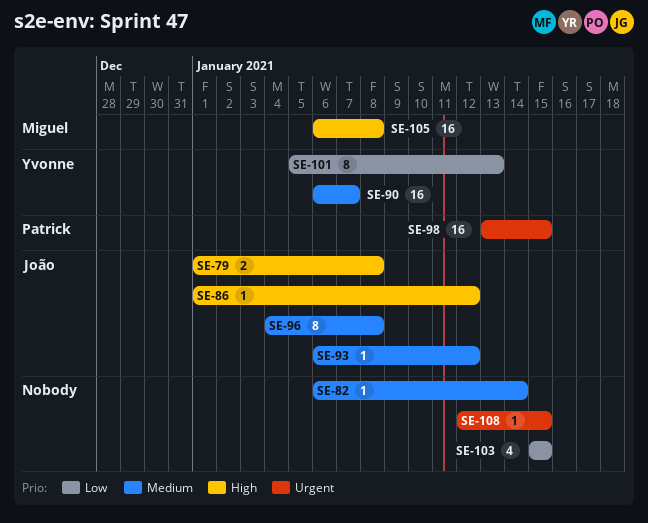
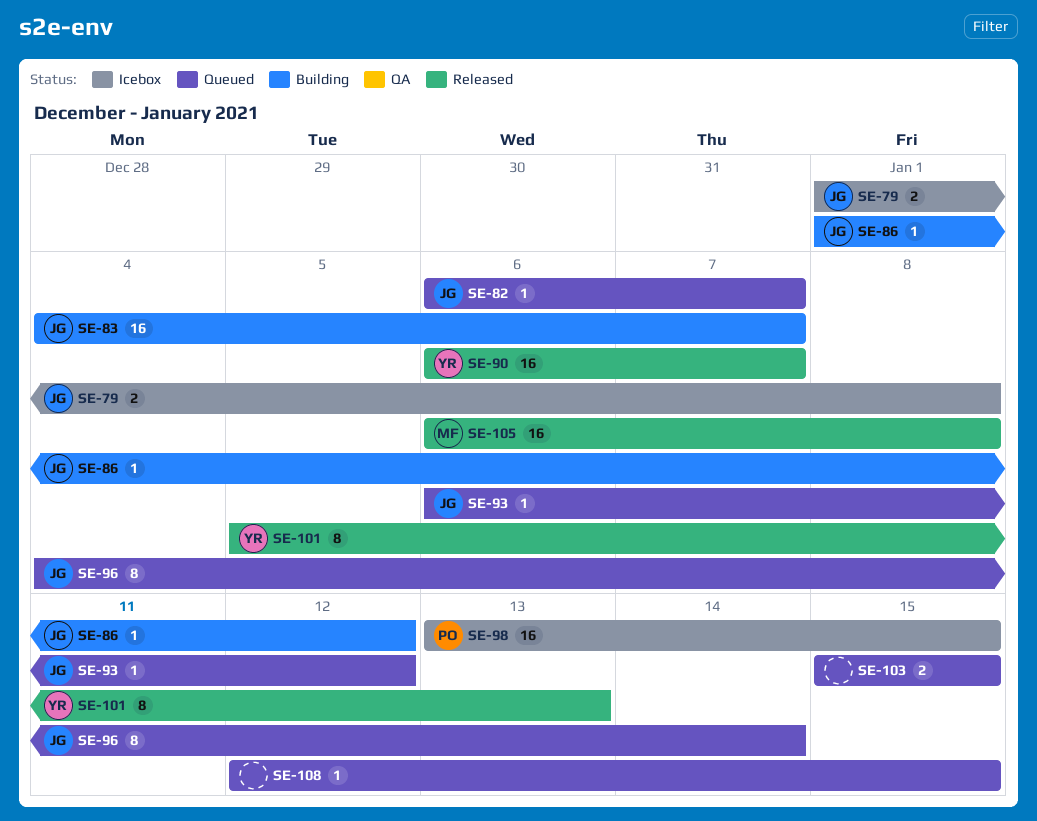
SE-82, owner: none -> João
SE-82, due: Jan 14 -> Jan 7
SE-83: none -> present
SE-96, due: Jan 8 -> Jan 14
SE-103, estimate: 4 -> 2

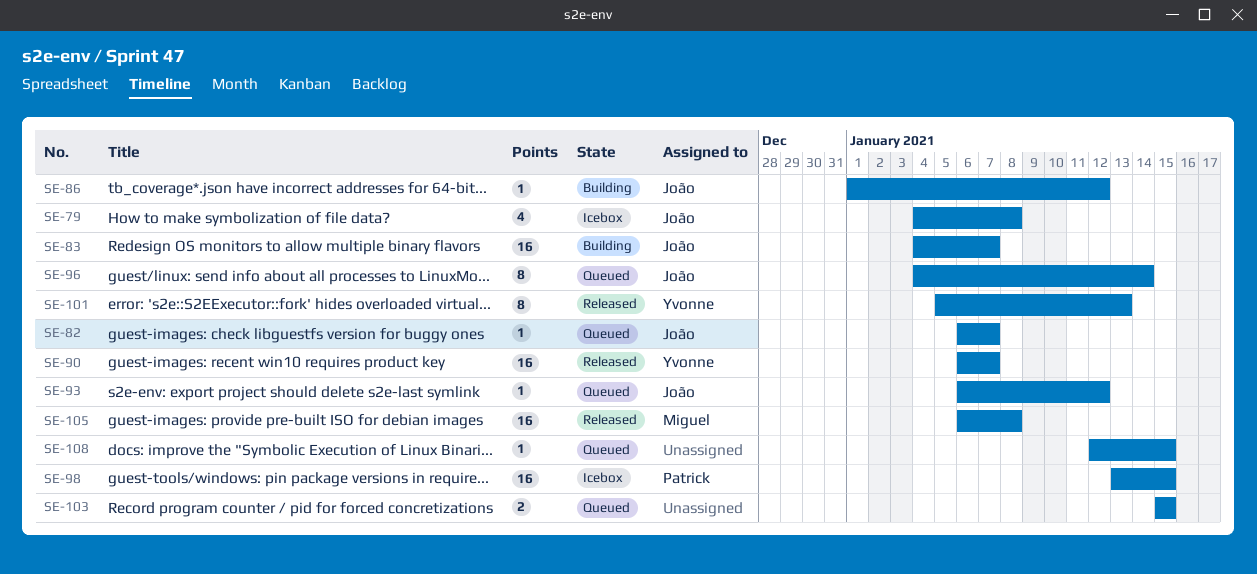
SE-79, estimate: 2 -> 4
SE-79, start: Jan 1 -> Jan 4

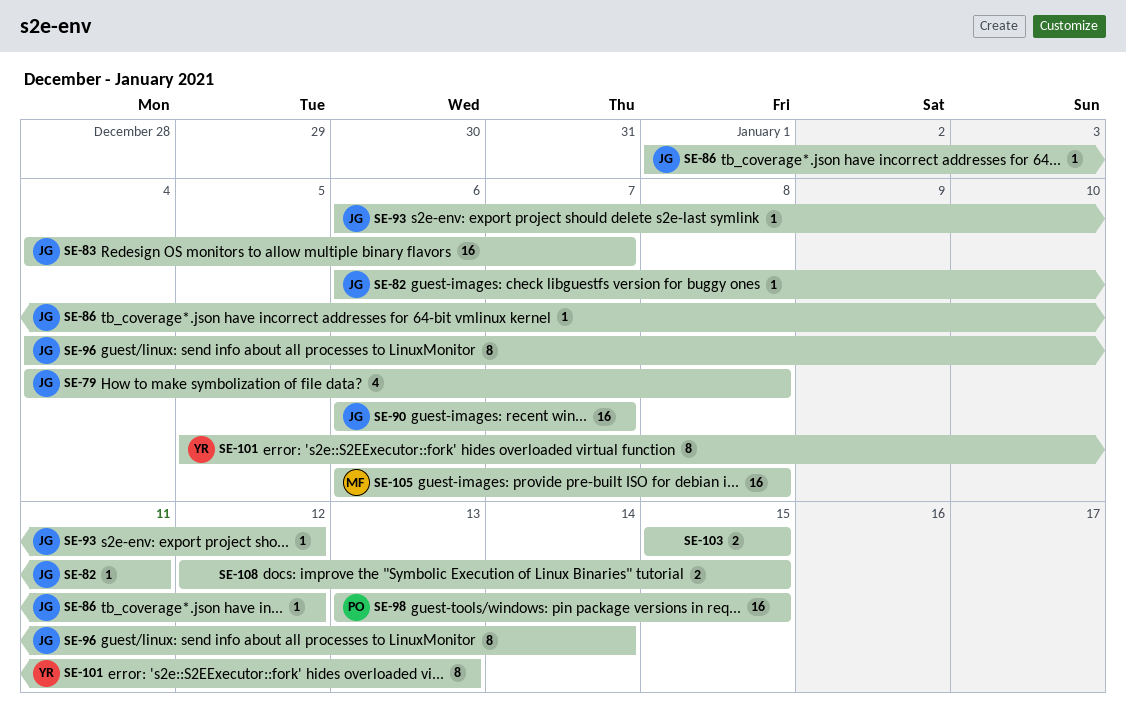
SE-82, due: Jan 7 -> Jan 11
SE-90, owner: Yvonne -> João
SE-108, estimate: 1 -> 2

